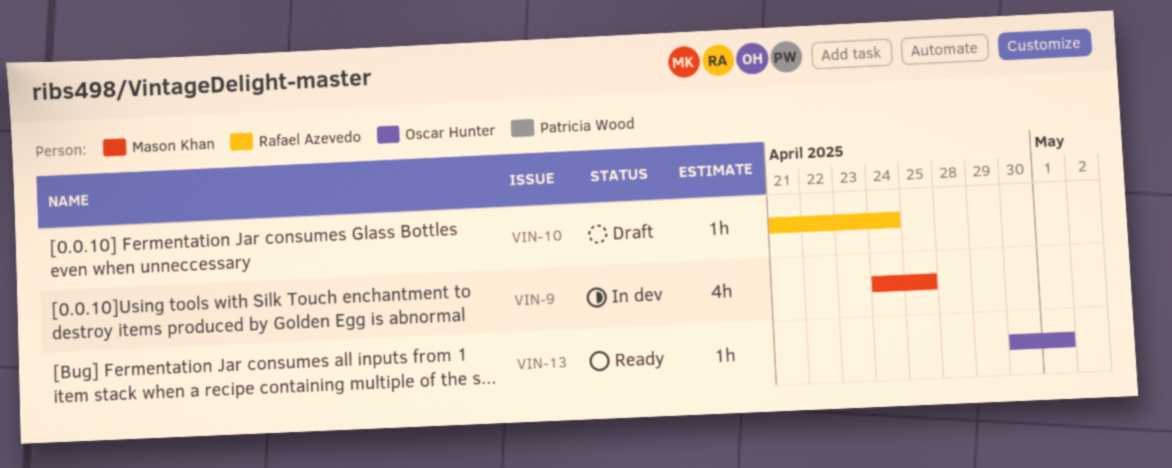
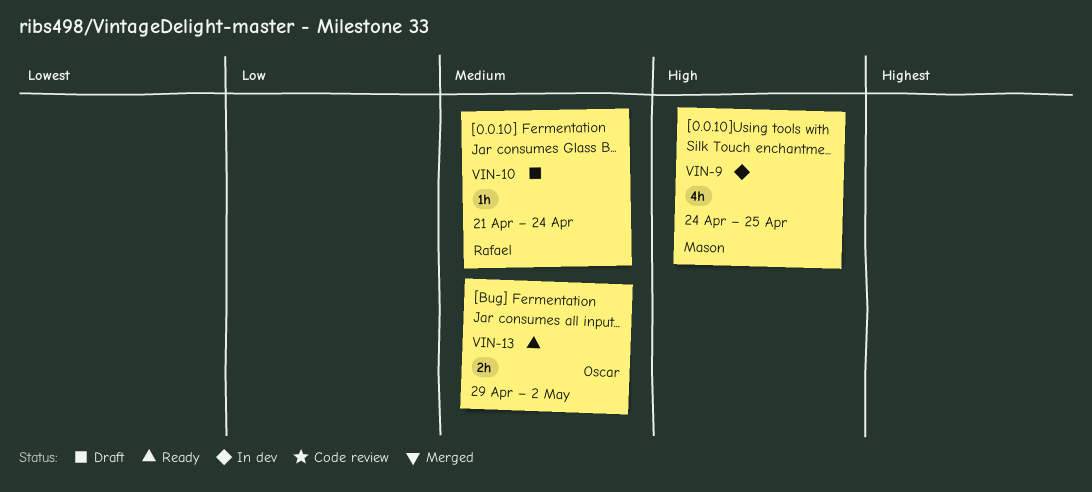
VIN-13, estimate: 1h -> 2h
VIN-13, start: Apr 30 -> Apr 29
VIN-13, due: May 1 -> May 2

